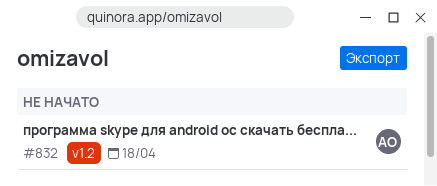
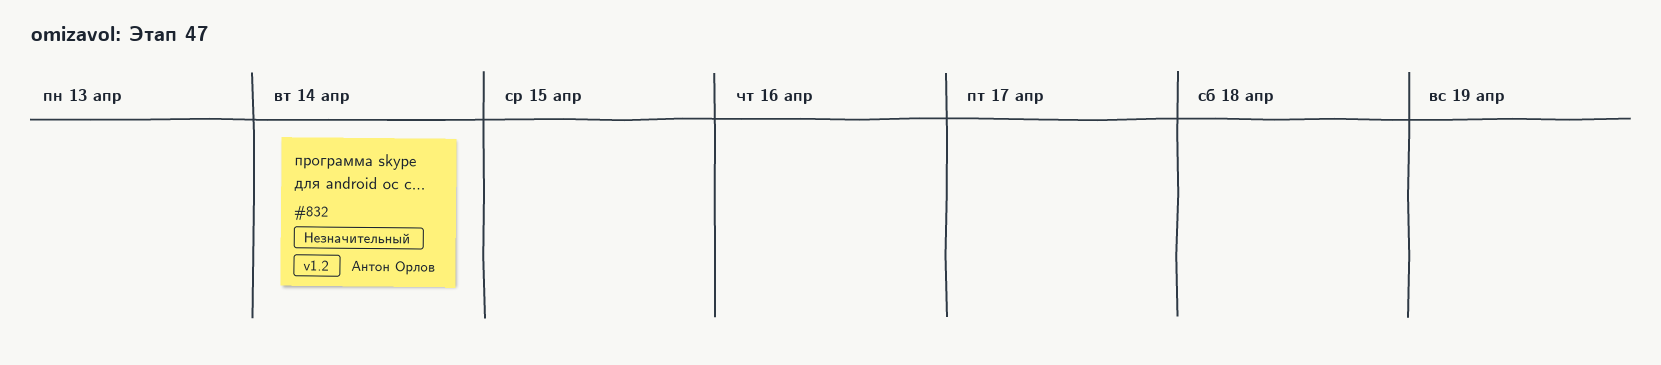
#832, due: Apr 18 -> Apr 14

